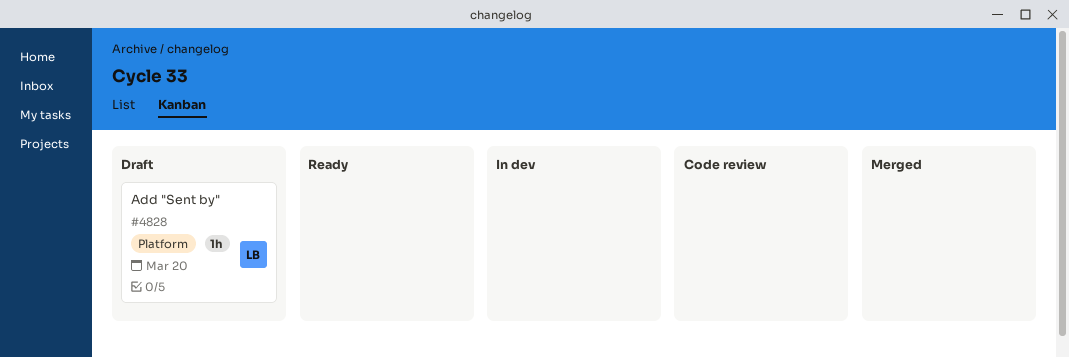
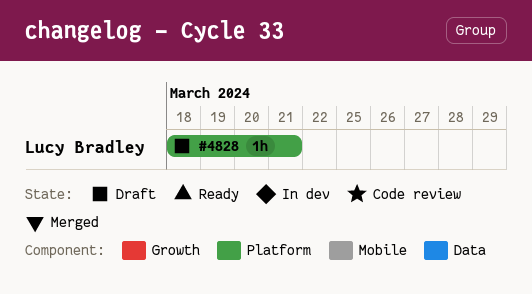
#4828, due: Mar 20 -> Mar 21

